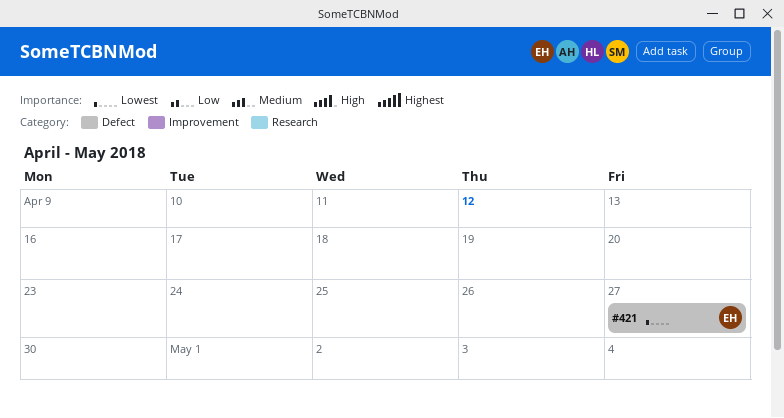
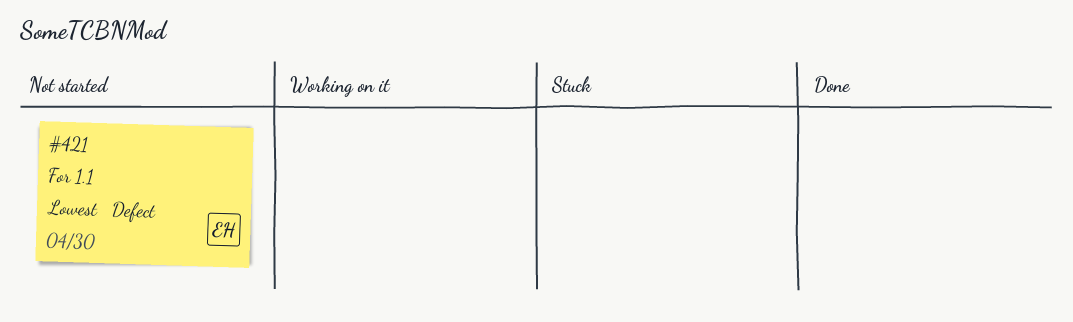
#421, due: Apr 27 -> Apr 30

